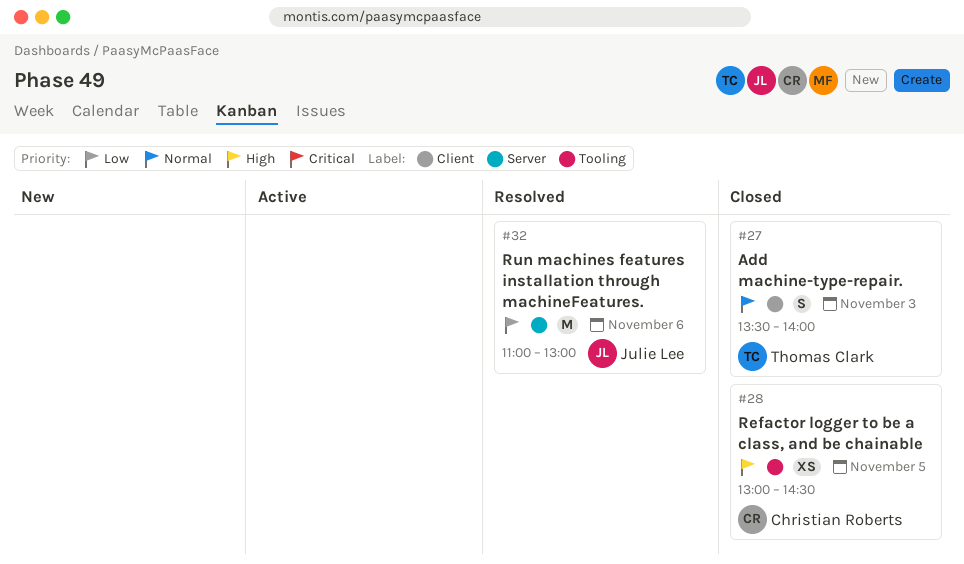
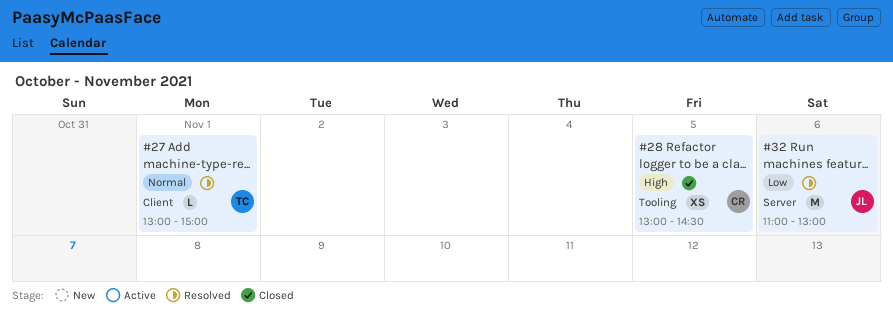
#27, status: Closed -> Resolved
#27, estimate: S -> L
#27, day: Nov 3 -> Nov 1
#27, begins: 13:30 -> 13:00
#27, ends: 14:00 -> 15:00

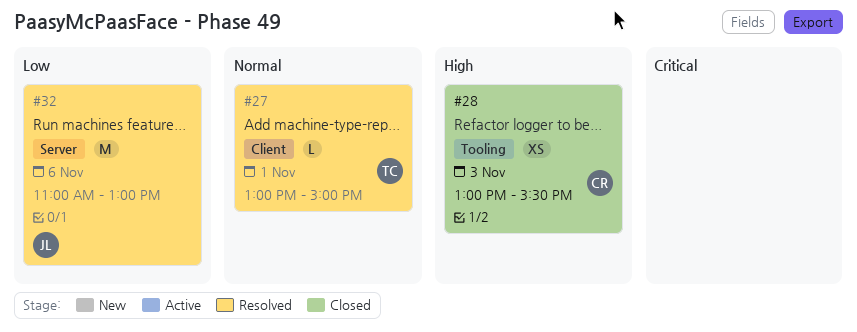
#28, day: Nov 5 -> Nov 3
#28, ends: 14:30 -> 15:30

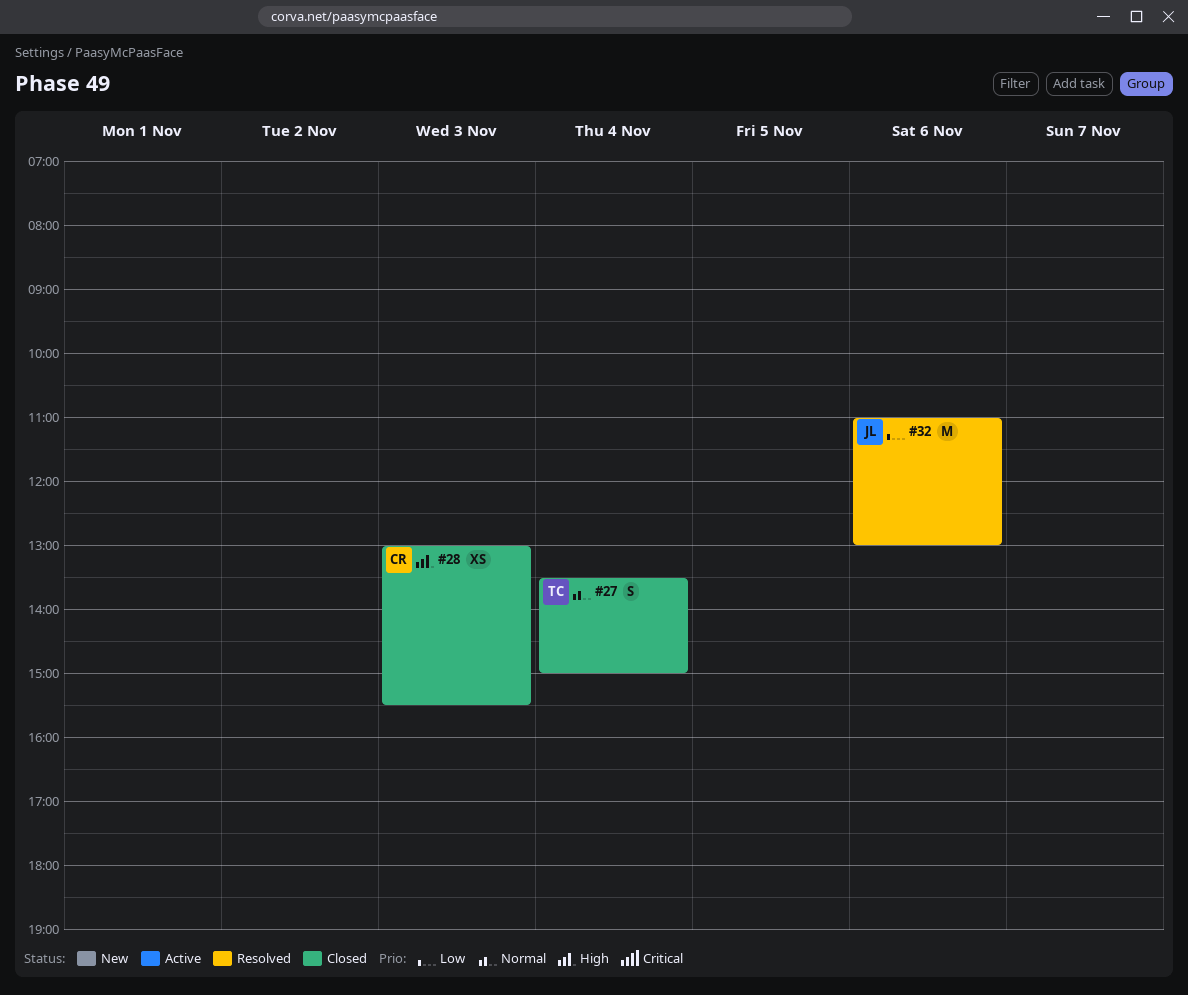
#27, status: Resolved -> Closed
#27, estimate: L -> S
#27, day: Nov 1 -> Nov 4
#27, begins: 13:00 -> 13:30

